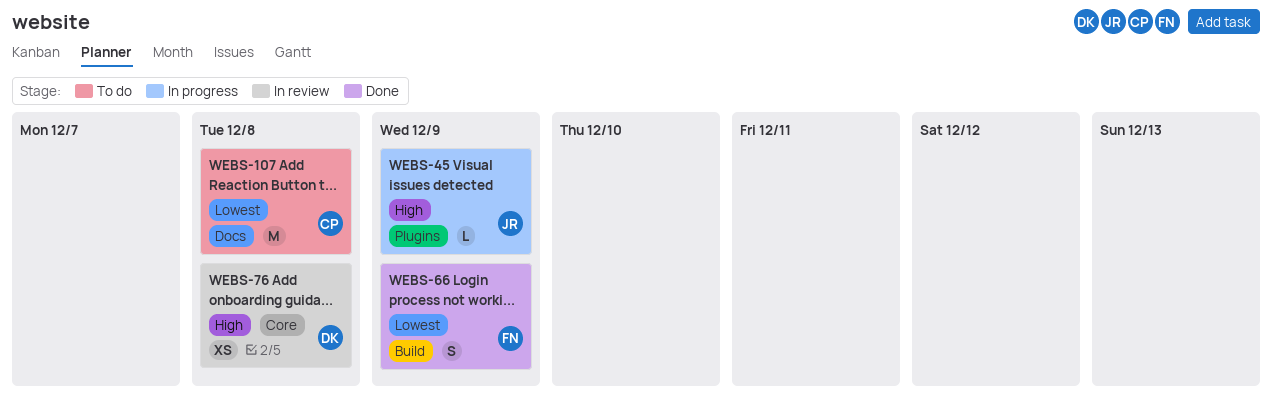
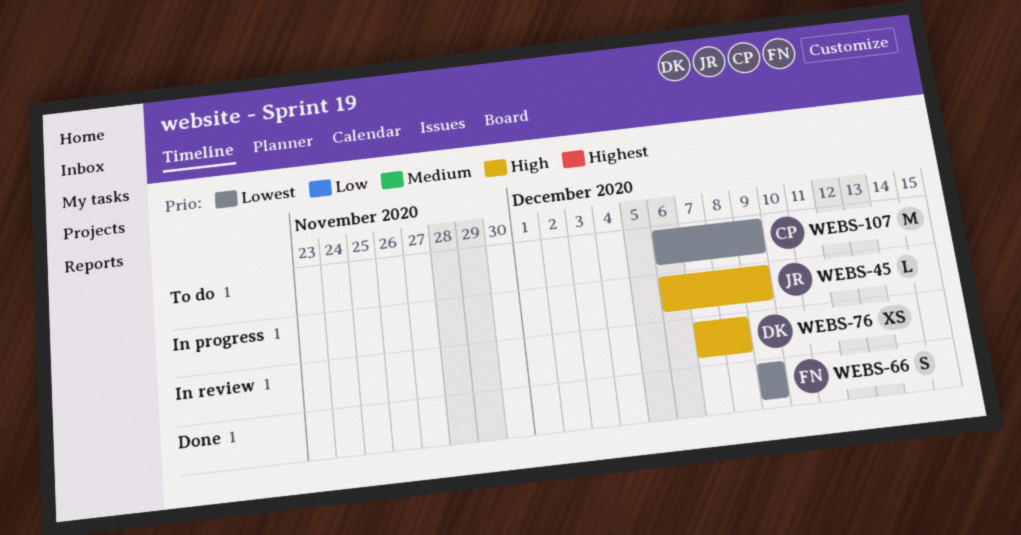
WEBS-107, due: Dec 8 -> Dec 9

